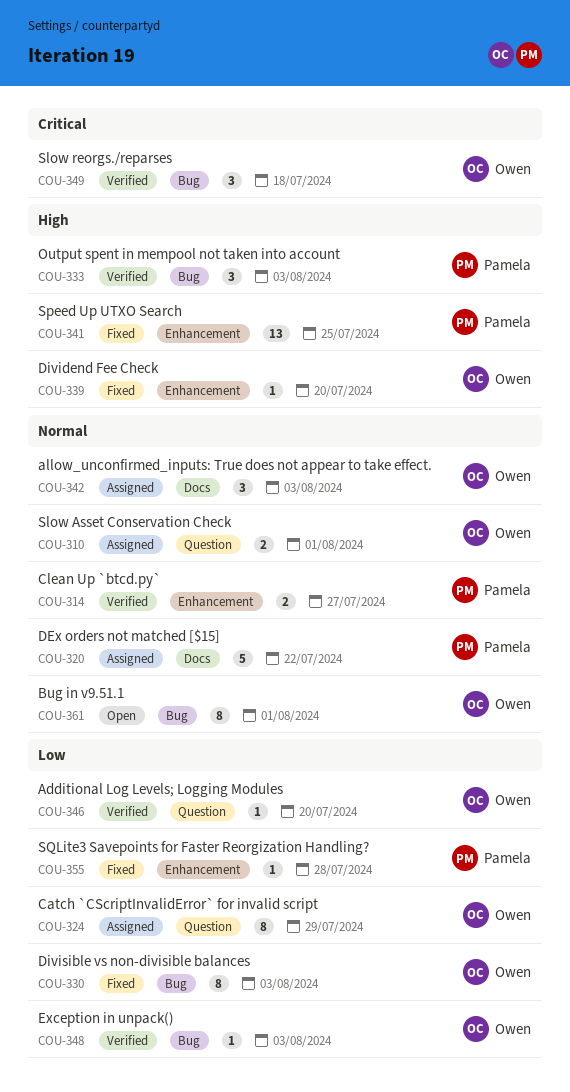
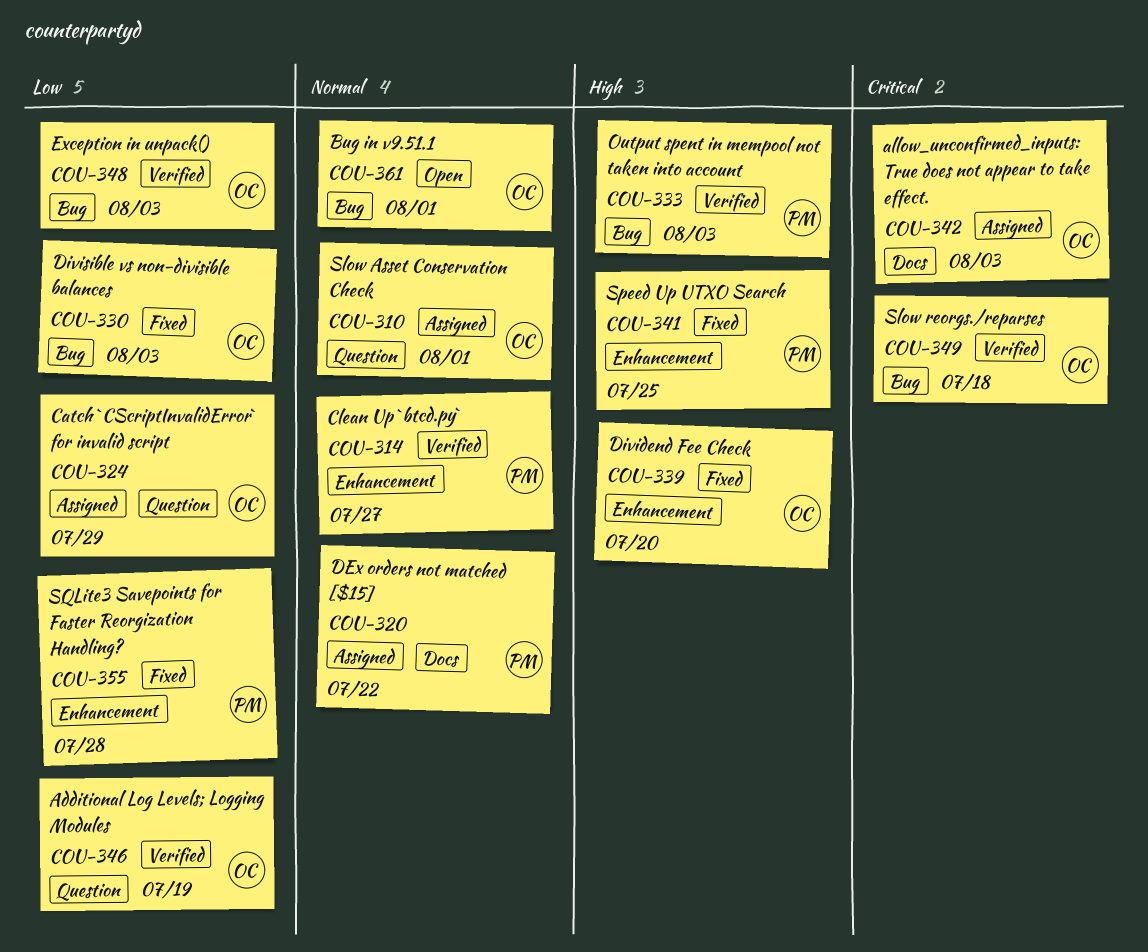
COU-342, priority: Normal -> Critical
COU-346, due: Jul 20 -> Jul 19

